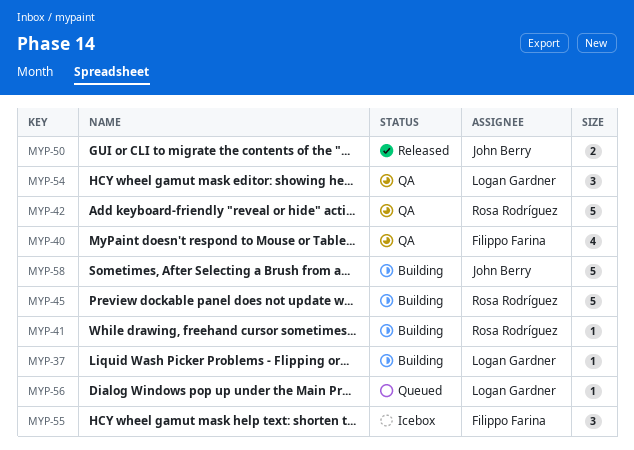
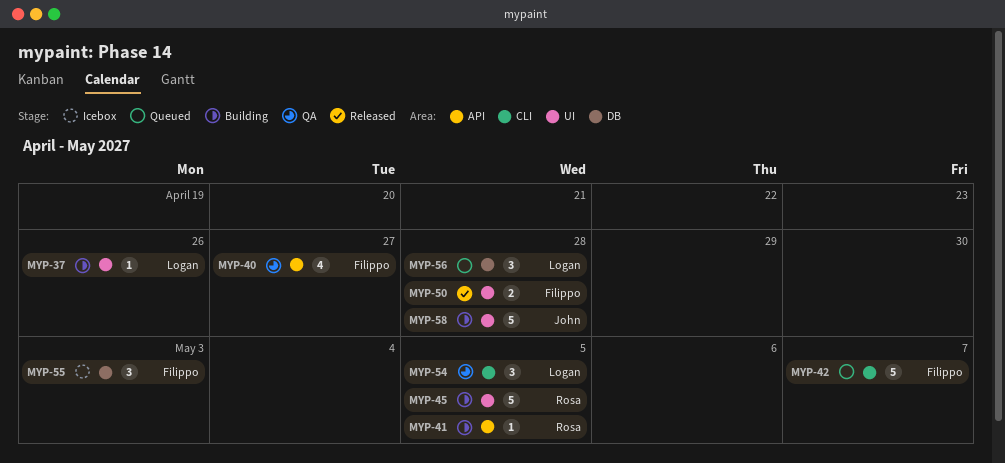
MYP-42, status: QA -> Queued
MYP-42, owner: Rosa Rodríguez -> Filippo Farina
MYP-50, owner: John Berry -> Filippo Farina
MYP-56, estimate: 1 -> 3

